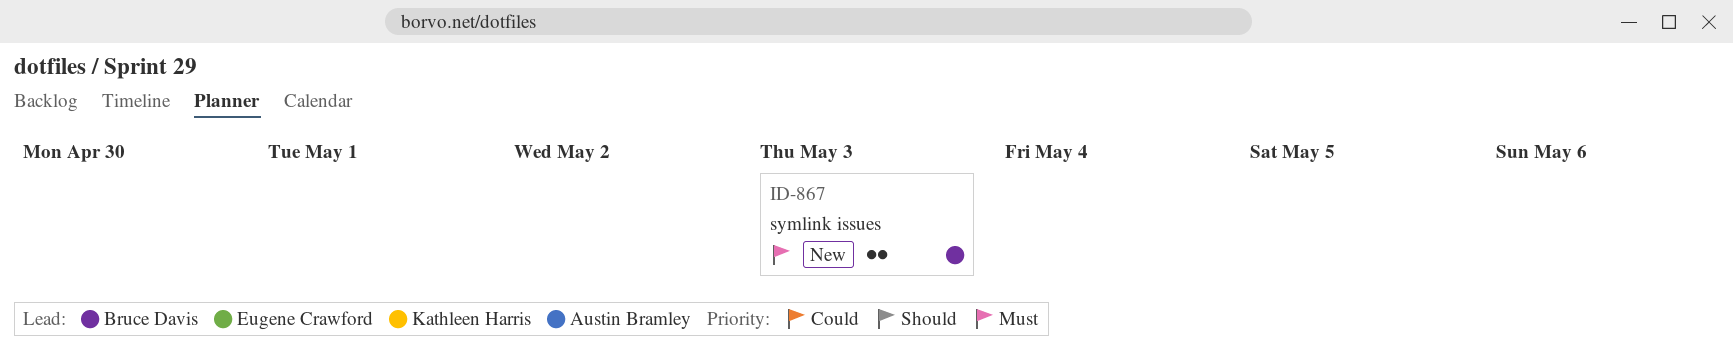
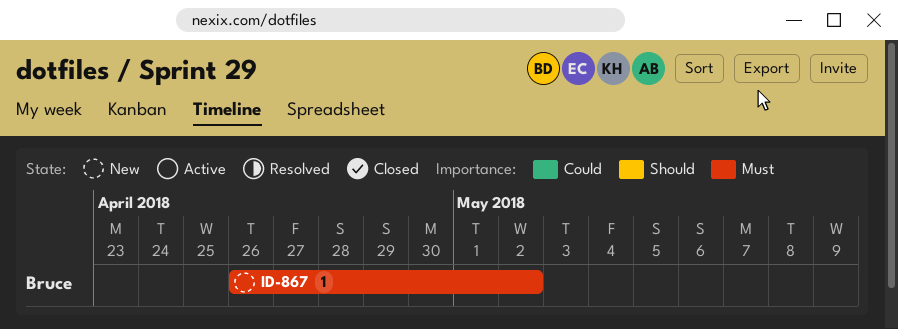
ID-867, estimate: 2 -> 1
ID-867, due: May 3 -> May 2

